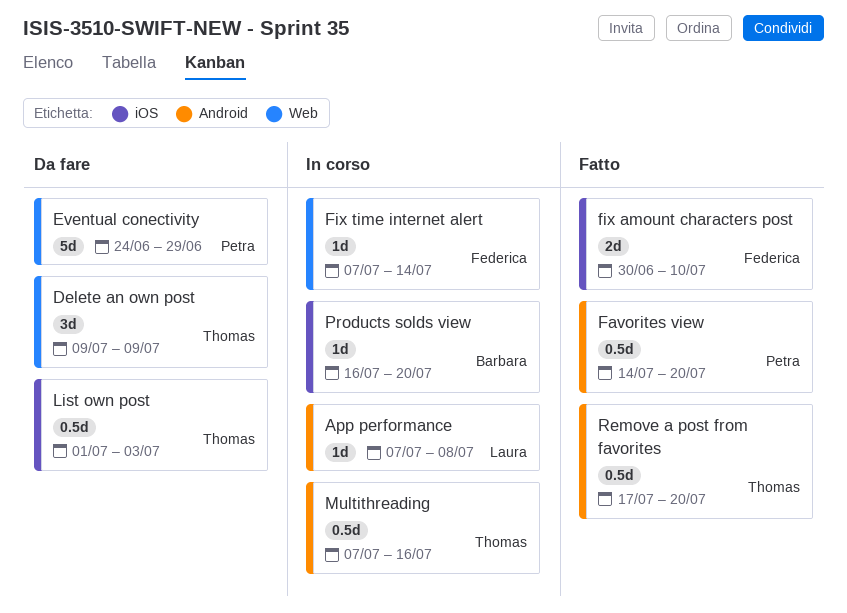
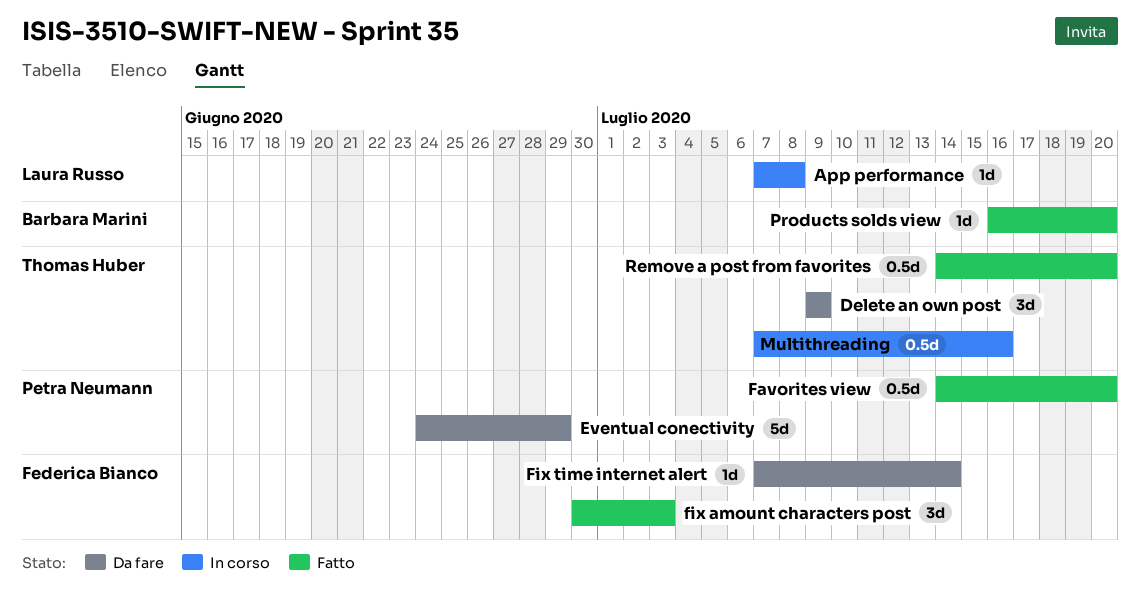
fix amount characters post, estimate: 2d -> 3d
fix amount characters post, due: Jul 10 -> Jul 3
Fix time internet alert, status: In corso -> Da fare
List own post: present -> none
Products solds view, status: In corso -> Fatto
Remove a post from favorites, start: Jul 17 -> Jul 14

